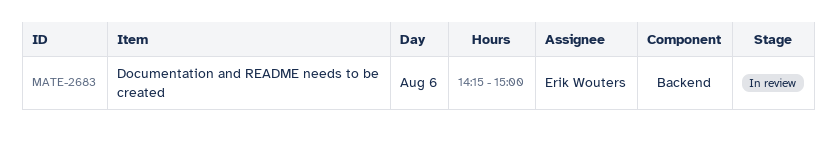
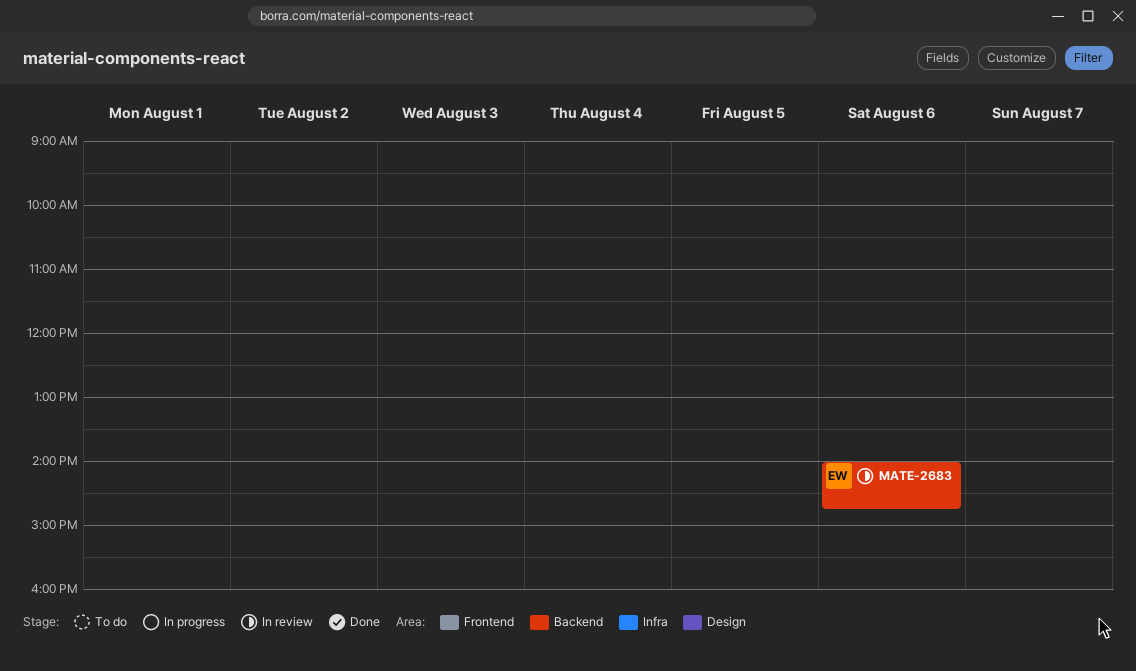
MATE-2683, begins: 14:15 -> 14:00
MATE-2683, ends: 15:00 -> 14:45

